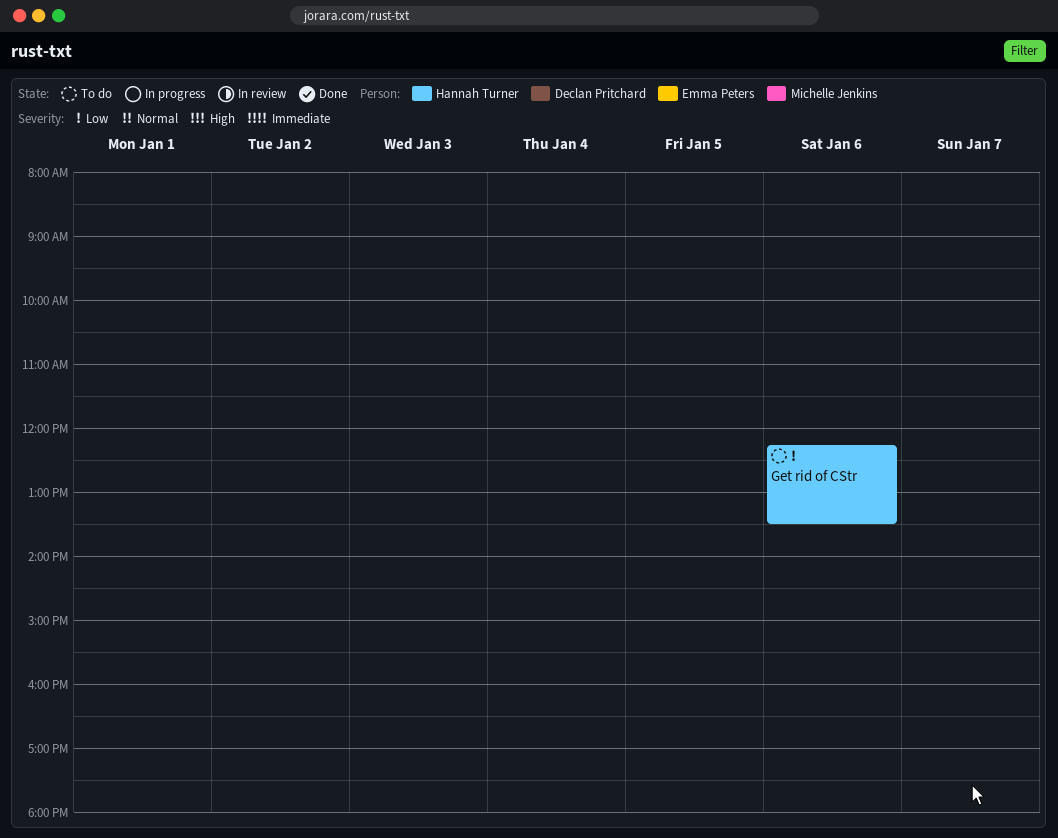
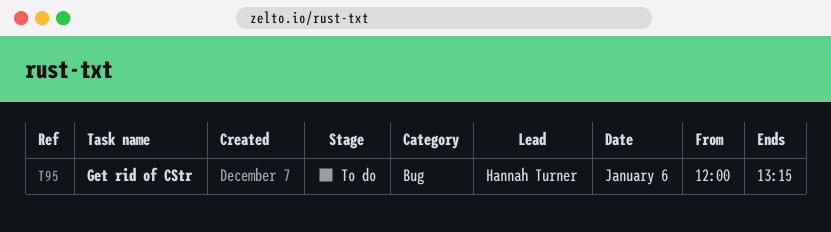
Get rid of CStr, begins: 12:15 -> 12:00
Get rid of CStr, ends: 13:30 -> 13:15

